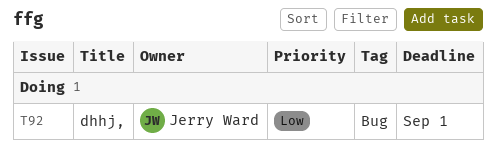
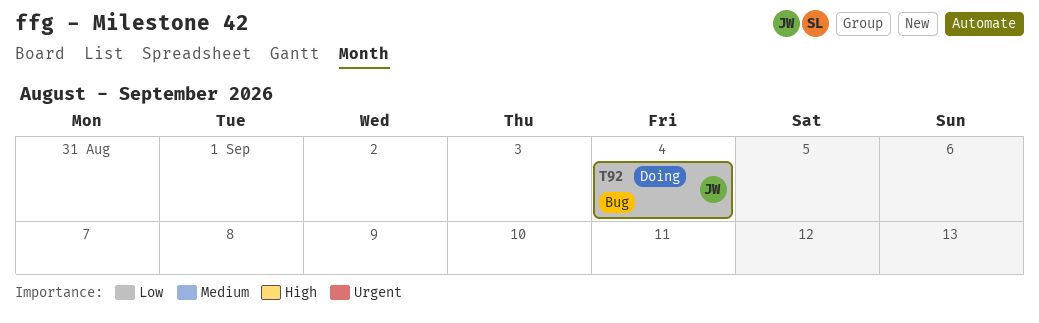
T92, due: Sep 1 -> Sep 4

